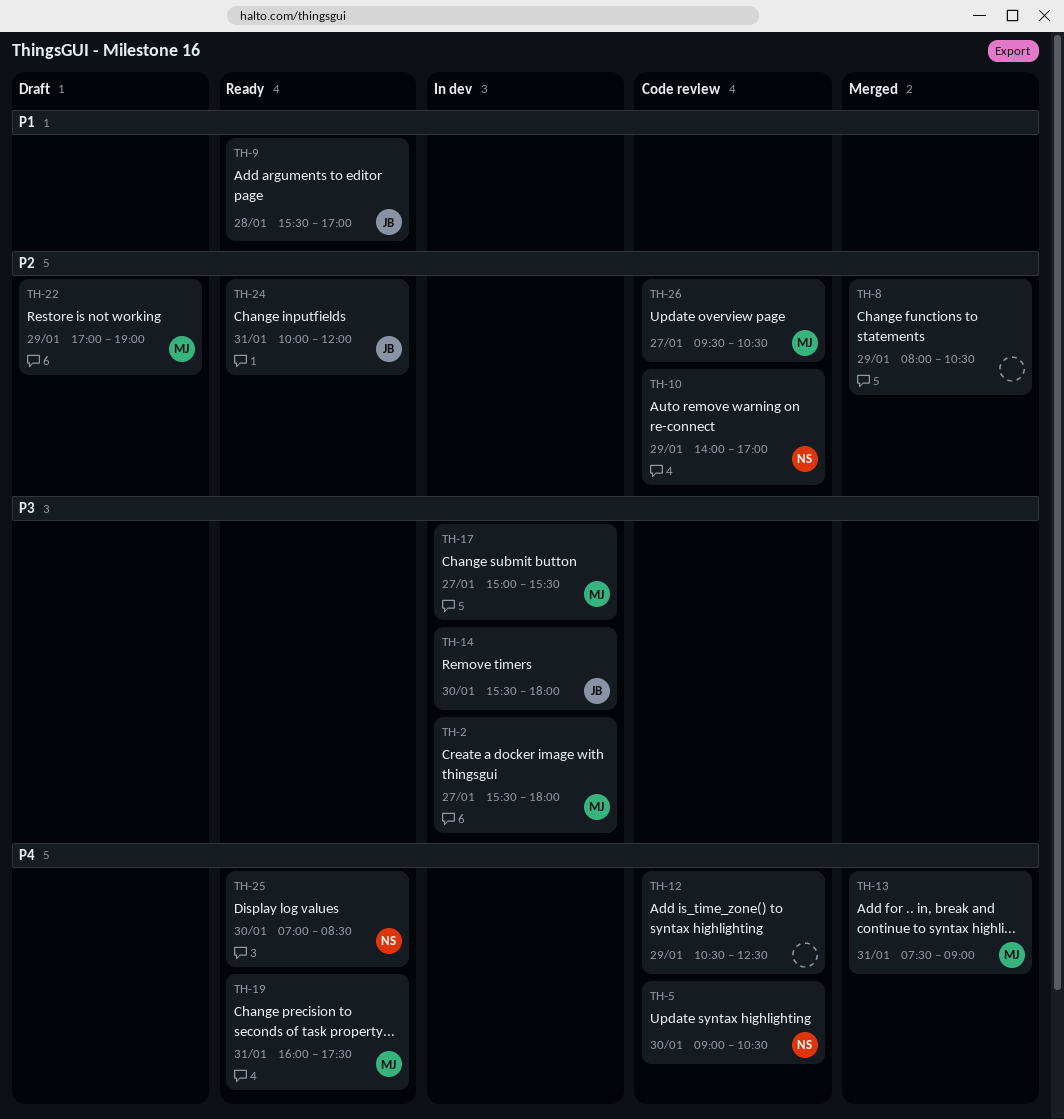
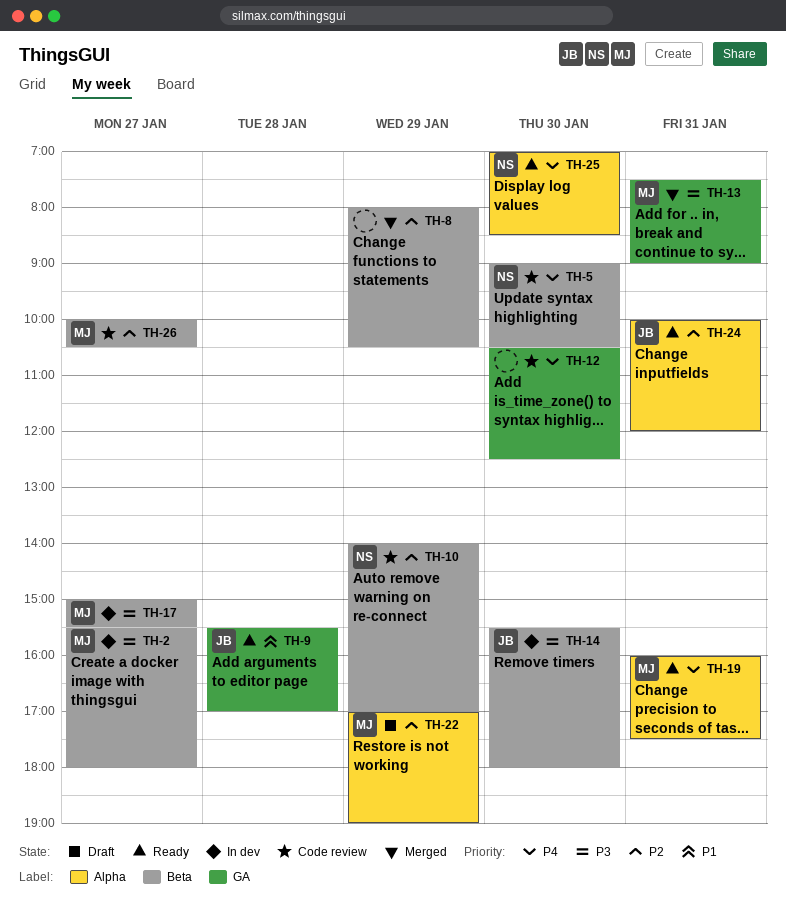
TH-12, day: Jan 29 -> Jan 30
TH-13, priority: P4 -> P3
TH-26, begins: 09:30 -> 10:00

